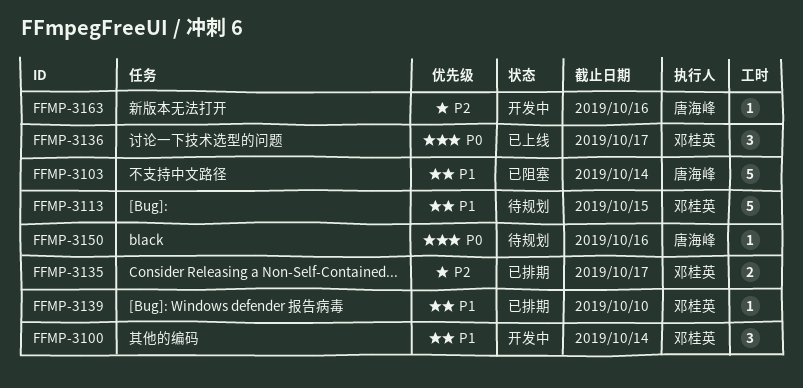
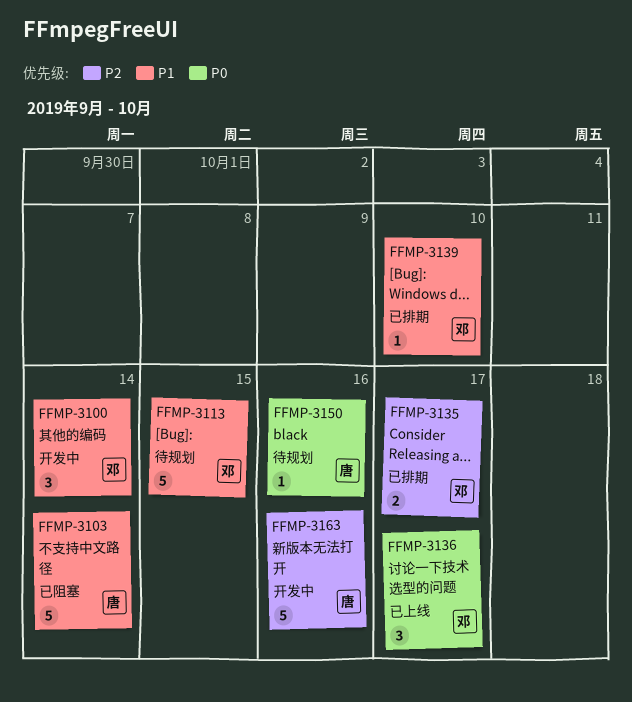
FFMP-3163, estimate: 1 -> 5

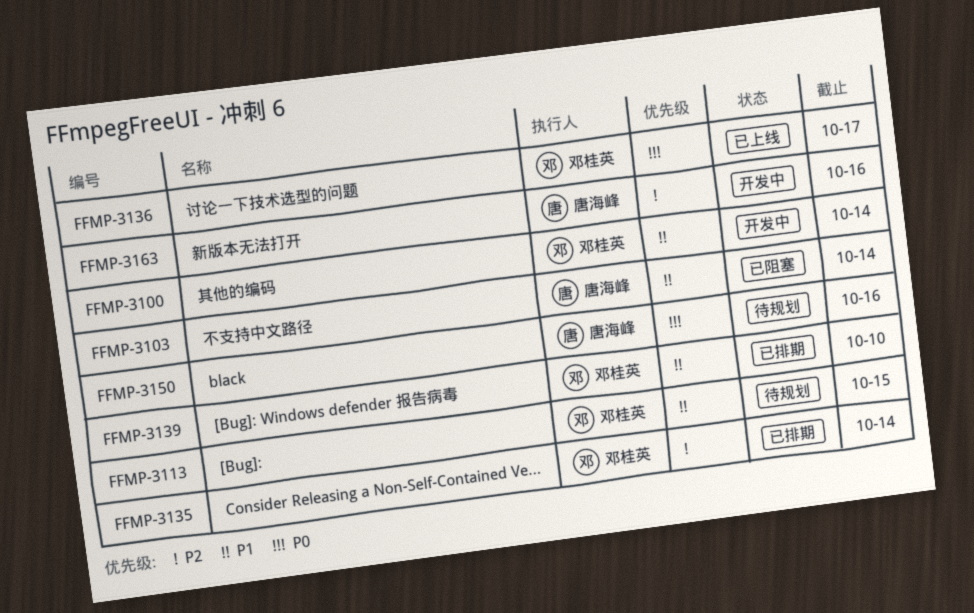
FFMP-3135, due: Oct 17 -> Oct 14

